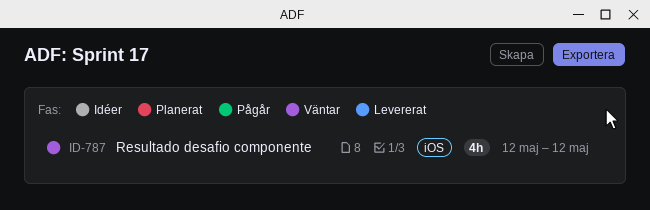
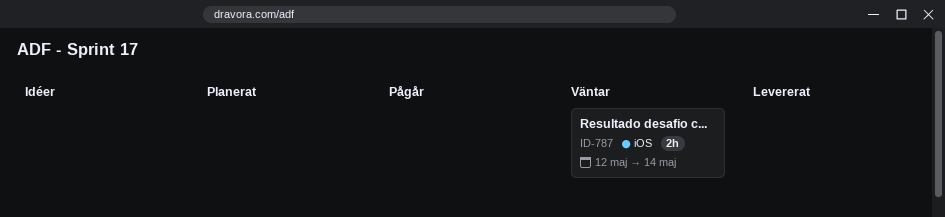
ID-787, estimate: 4h -> 2h
ID-787, due: May 12 -> May 14

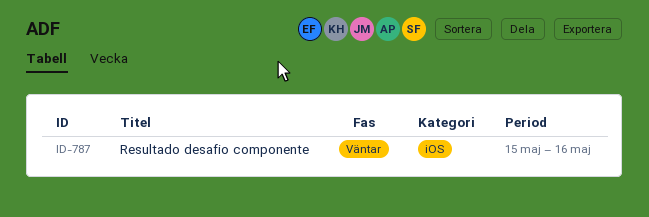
ID-787, start: May 12 -> May 15
ID-787, due: May 14 -> May 16

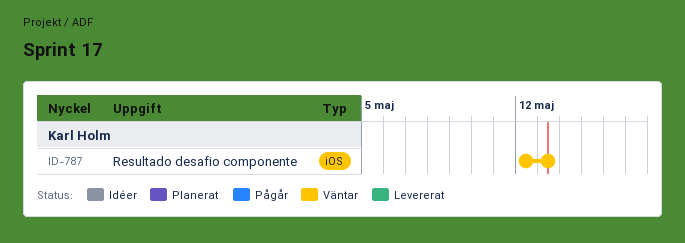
ID-787, start: May 15 -> May 12
ID-787, due: May 16 -> May 13

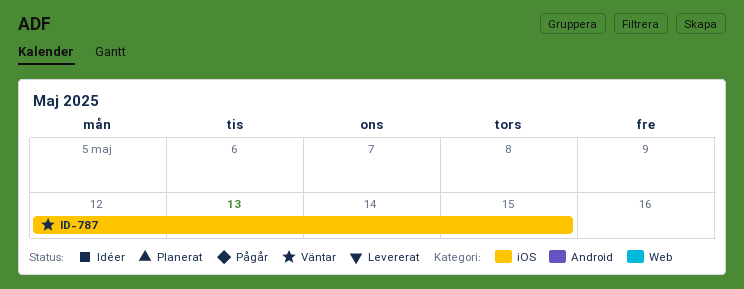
ID-787, due: May 13 -> May 15

